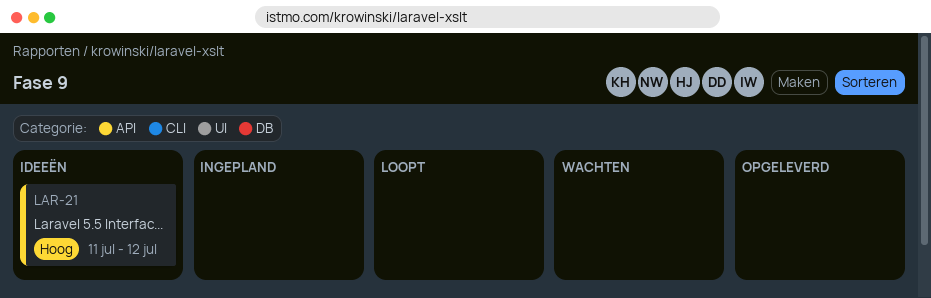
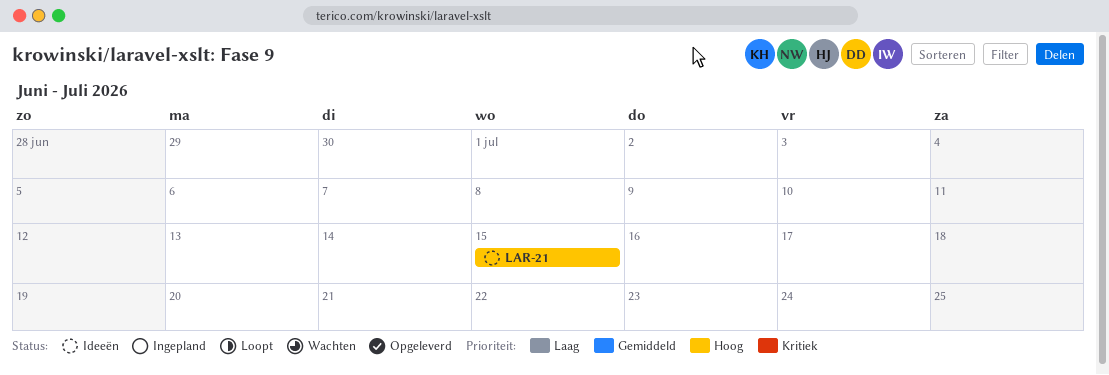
LAR-21, start: Jul 11 -> Jul 15
LAR-21, due: Jul 12 -> Jul 15

